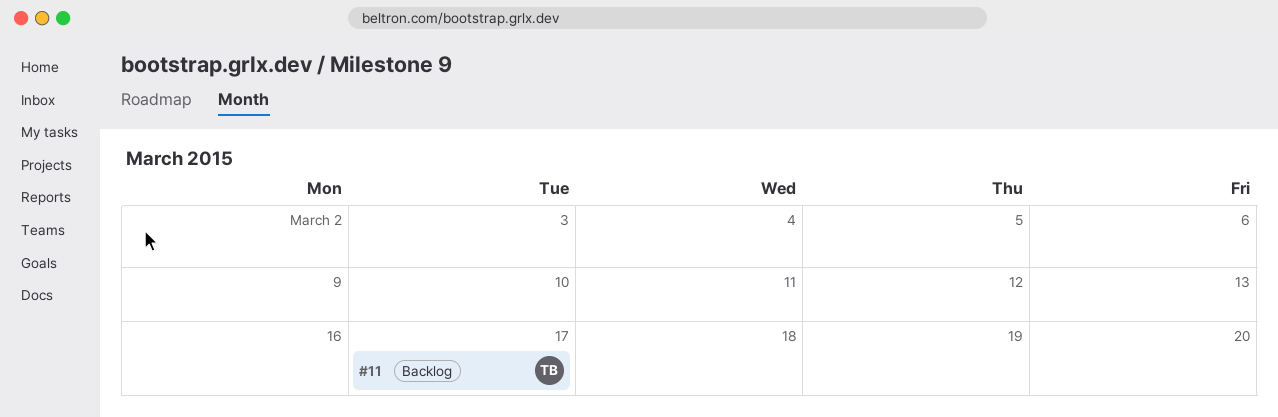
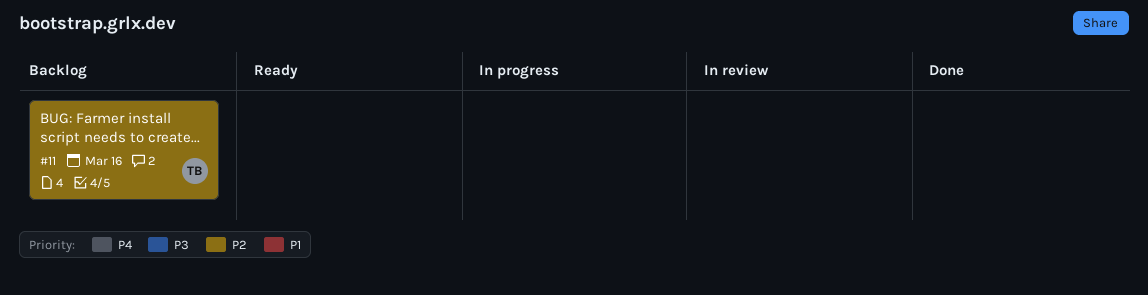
#11, due: Mar 17 -> Mar 16

